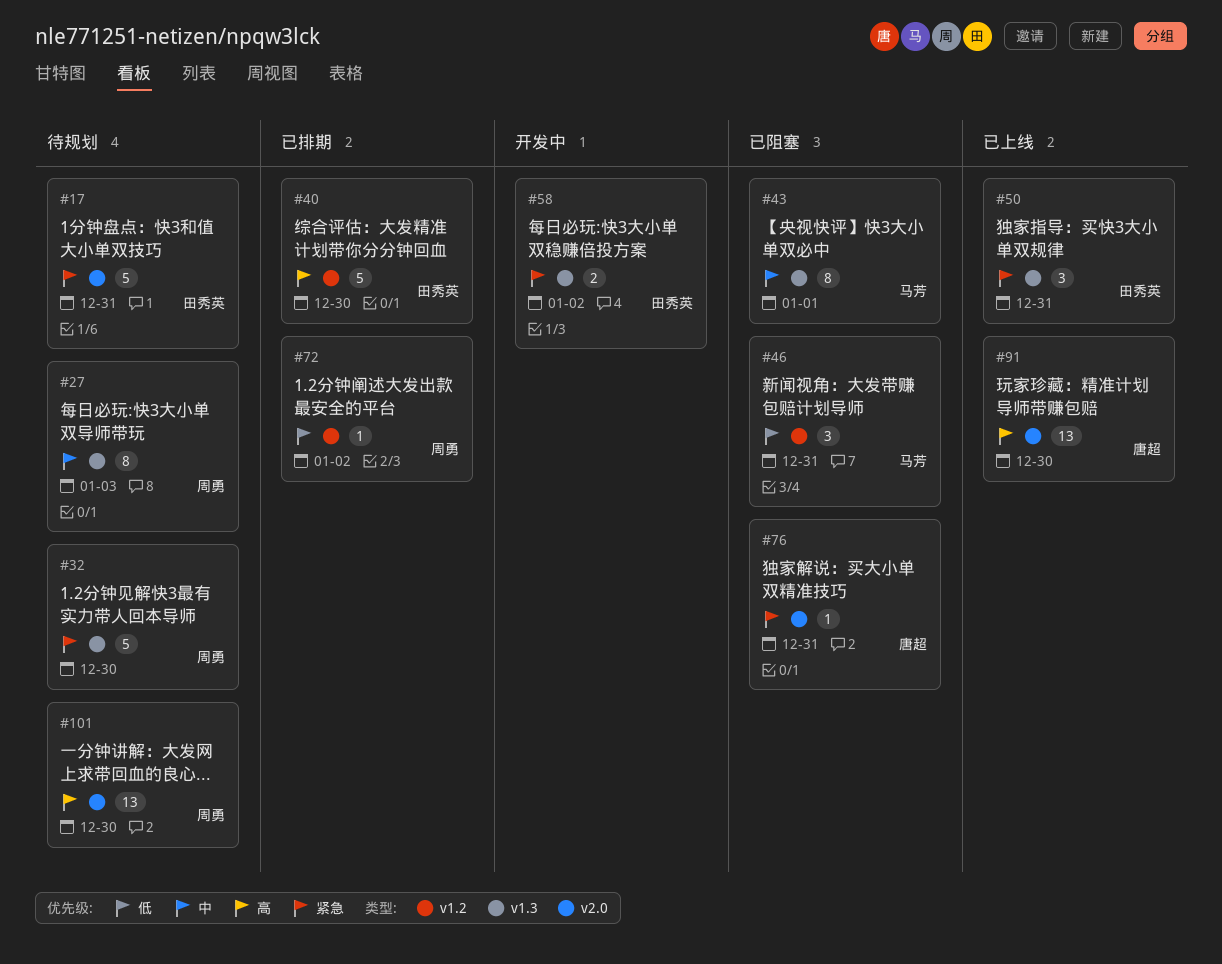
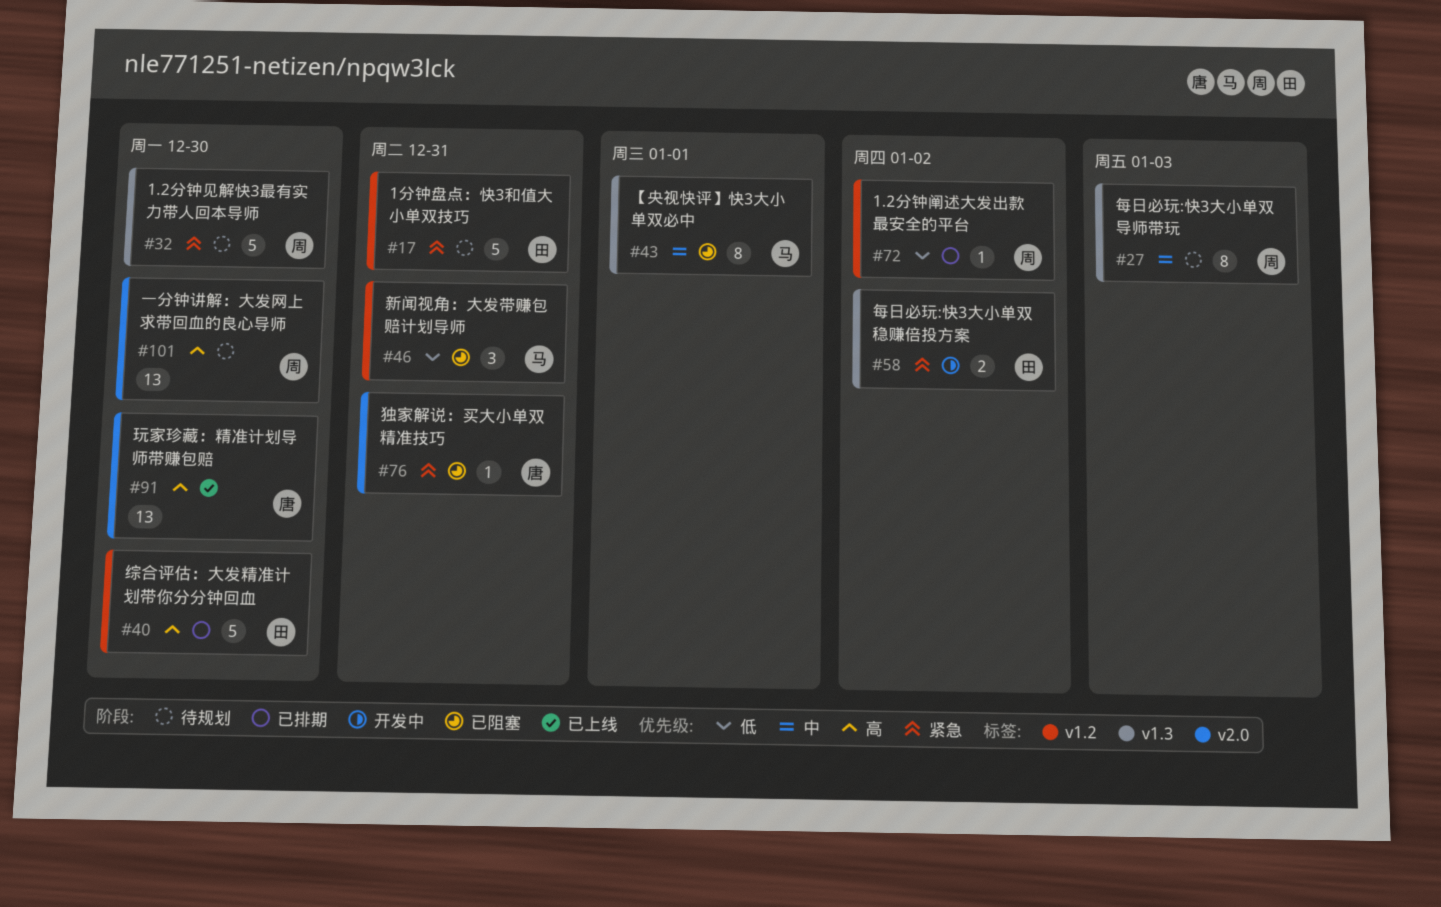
#17, label: v2.0 -> v1.2
#50: present -> none

